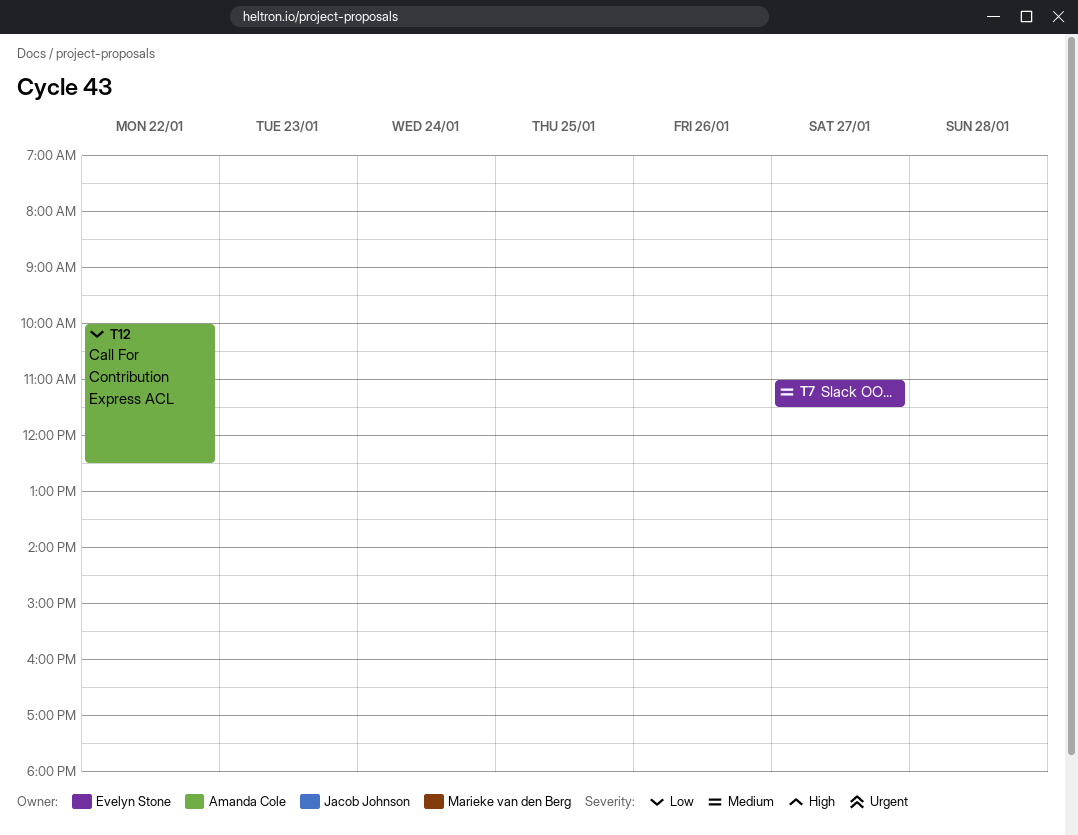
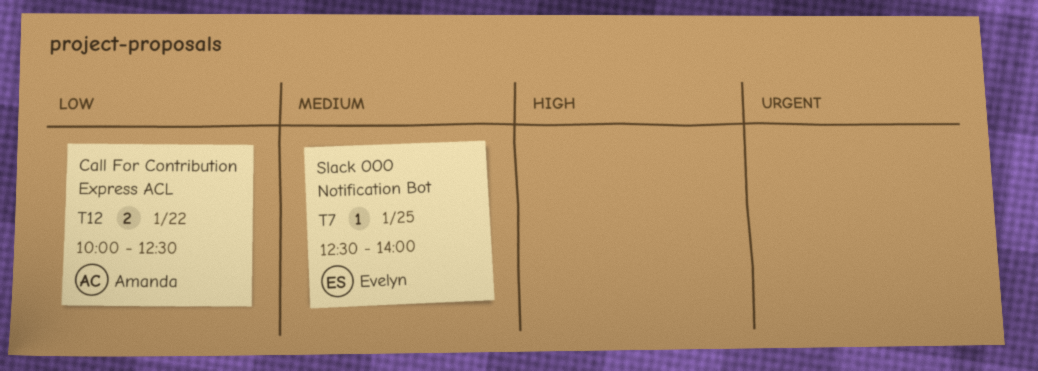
T7, day: Jan 27 -> Jan 25
T7, begins: 11:00 -> 12:30
T7, ends: 11:30 -> 14:00

